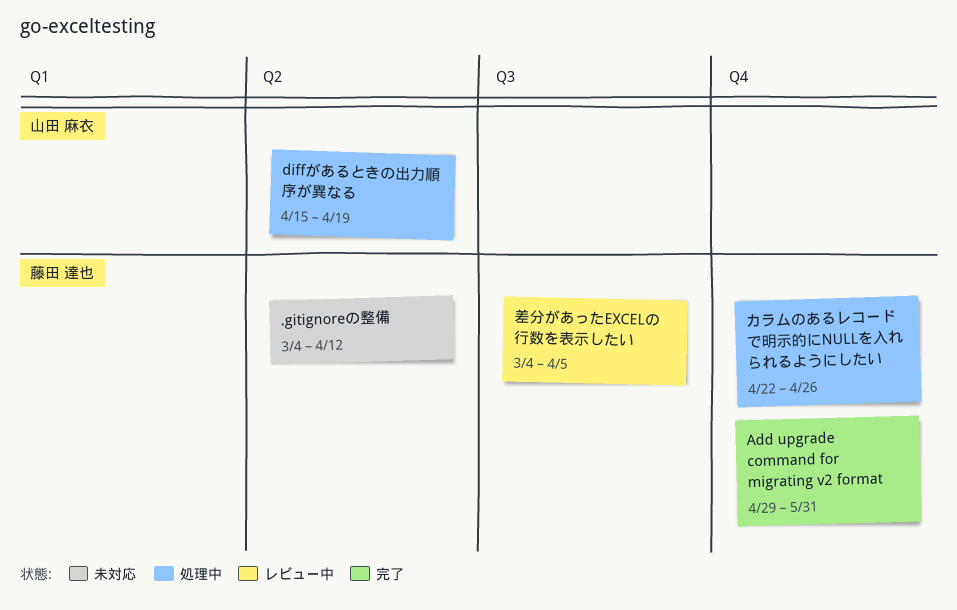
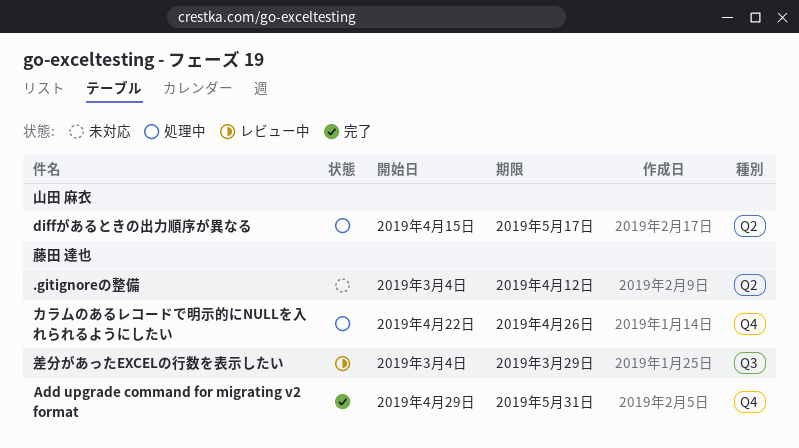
diffがあるときの出力順序が異なる, due: Apr 19 -> May 17
差分があったEXCELの行数を表示したい, due: Apr 5 -> Mar 29

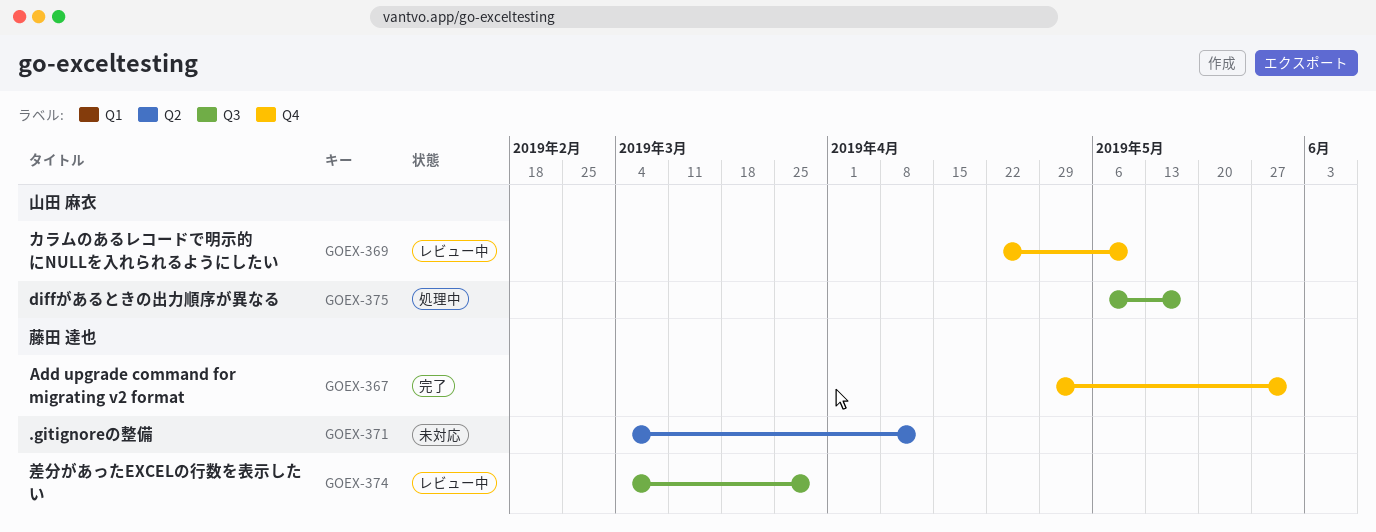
diffがあるときの出力順序が異なる, label: Q2 -> Q3
diffがあるときの出力順序が異なる, start: Apr 15 -> May 6
カラムのあるレコードで明示的にNULLを入れられるようにしたい, status: 処理中 -> レビュー中
カラムのあるレコードで明示的にNULLを入れられるようにしたい, owner: 藤田 達也 -> 山田 麻衣
カラムのあるレコードで明示的にNULLを入れられるようにしたい, due: Apr 26 -> May 10

